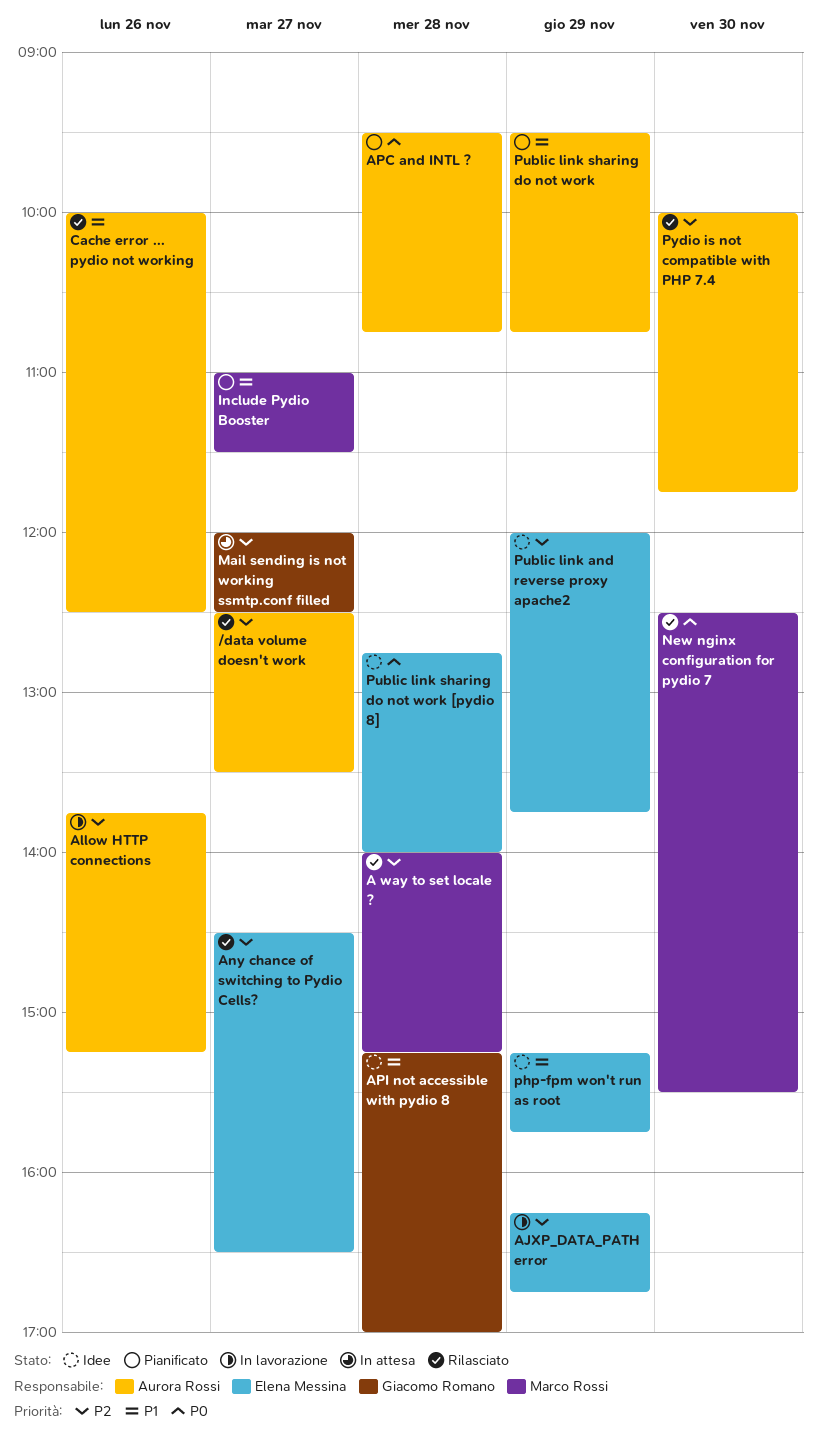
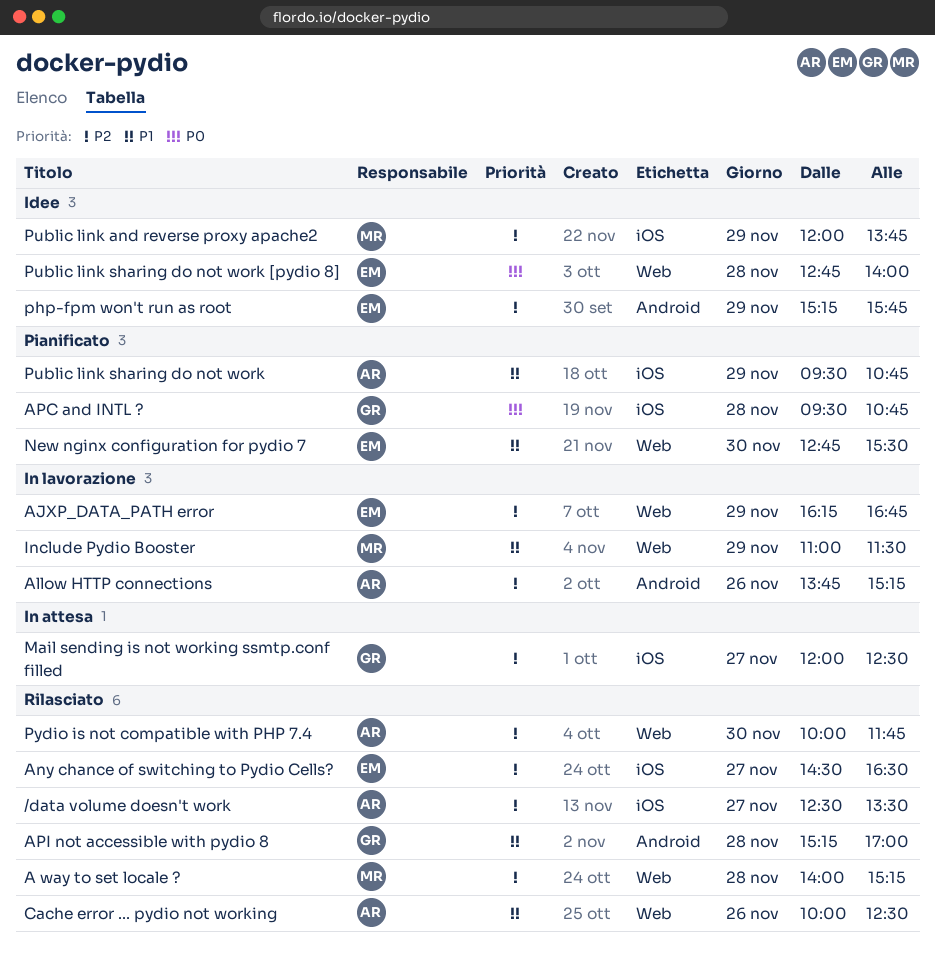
APC and INTL ?, owner: Aurora Rossi -> Giacomo Romano
API not accessible with pydio 8, status: Idee -> Rilasciato
Include Pydio Booster, status: Pianificato -> In lavorazione
Include Pydio Booster, day: Nov 27 -> Nov 29
New nginx configuration for pydio 7, status: Rilasciato -> Pianificato
New nginx configuration for pydio 7, owner: Marco Rossi -> Elena Messina
New nginx configuration for pydio 7, priority: P0 -> P1
New nginx configuration for pydio 7, begins: 12:30 -> 12:45
php-fpm won't run as root, priority: P1 -> P2
Public link and reverse proxy apache2, owner: Elena Messina -> Marco Rossi

